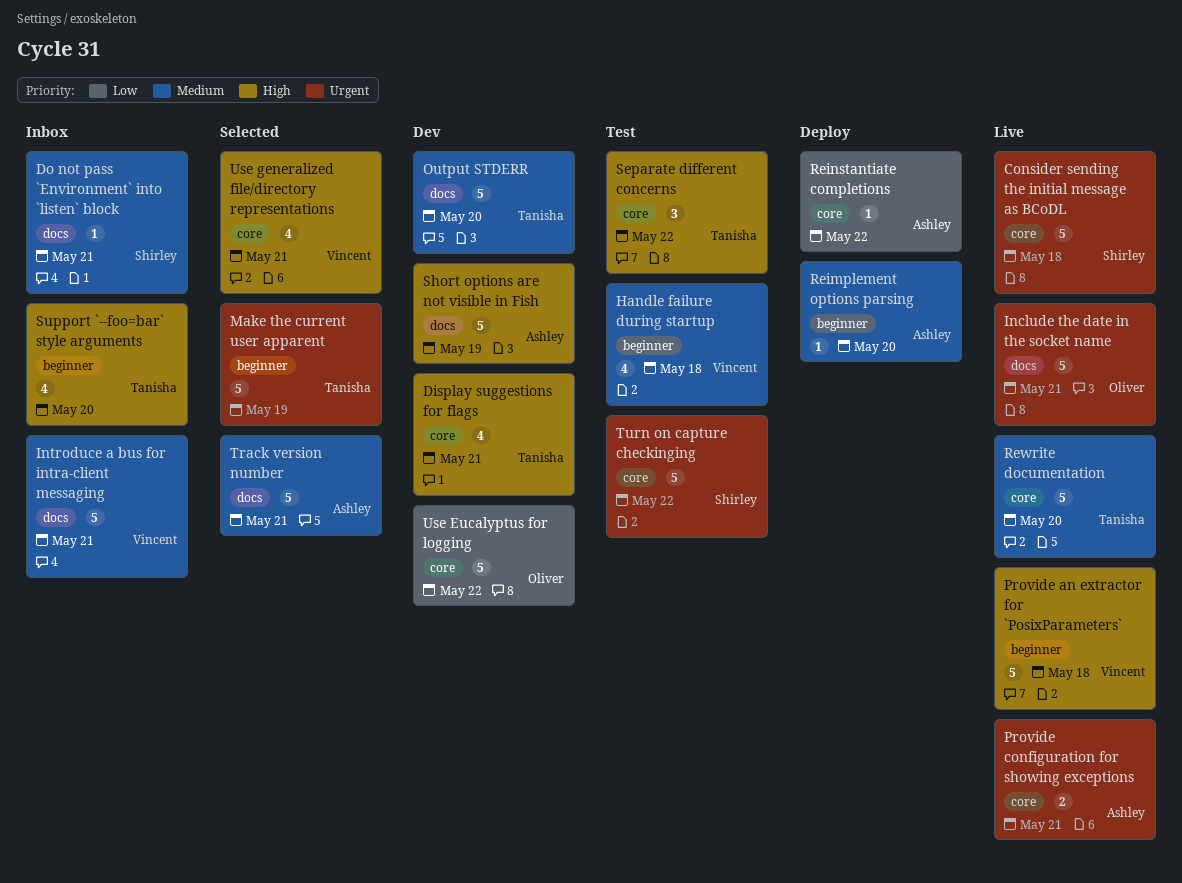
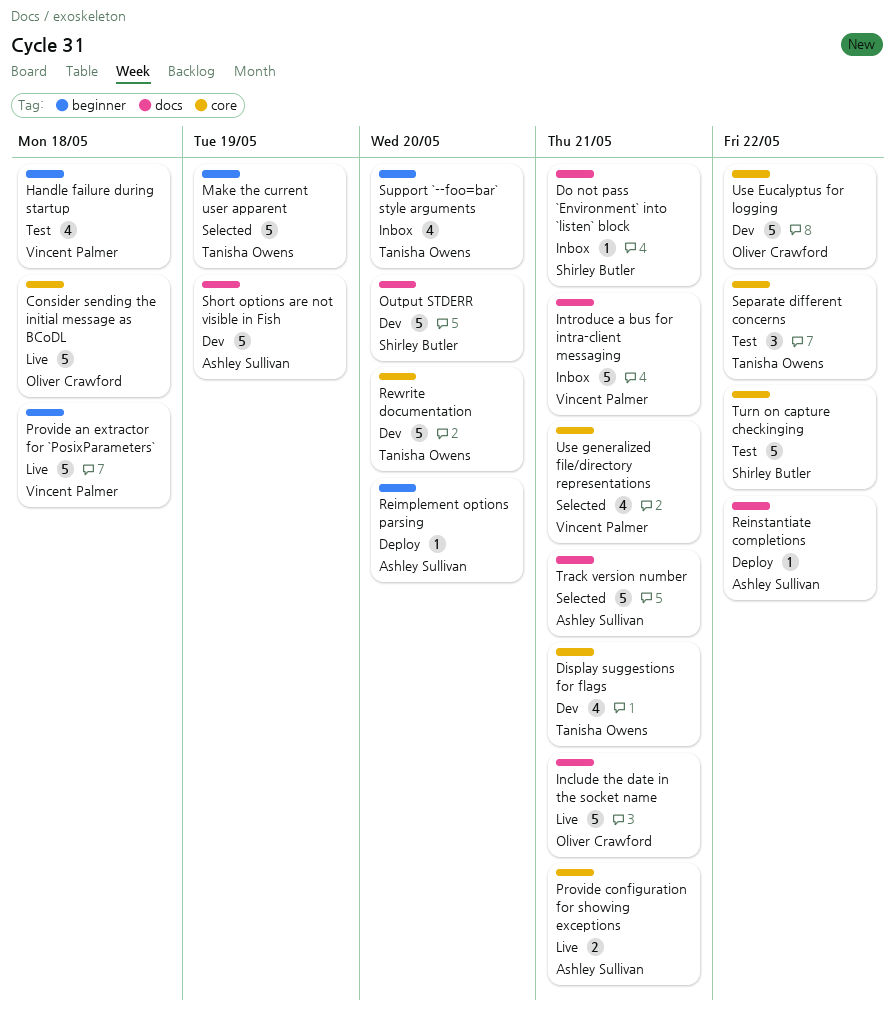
Consider sending the initial message as BCoDL, owner: Shirley Butler -> Oliver Crawford
Output STDERR, owner: Tanisha Owens -> Shirley Butler
Reinstantiate completions, label: core -> docs
Rewrite documentation, status: Live -> Dev

